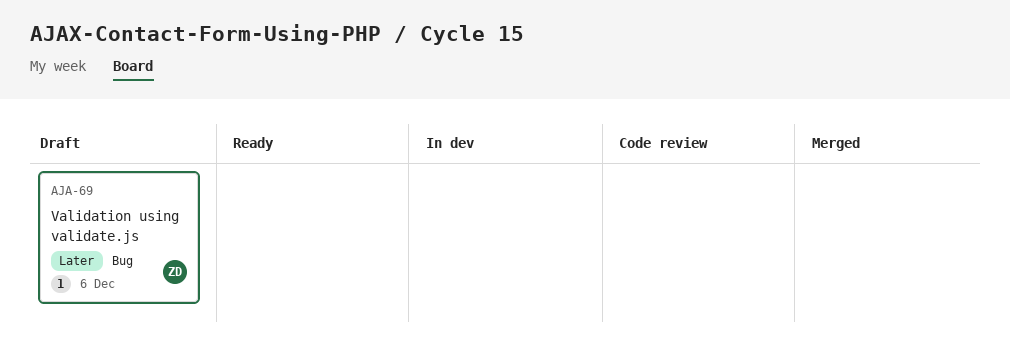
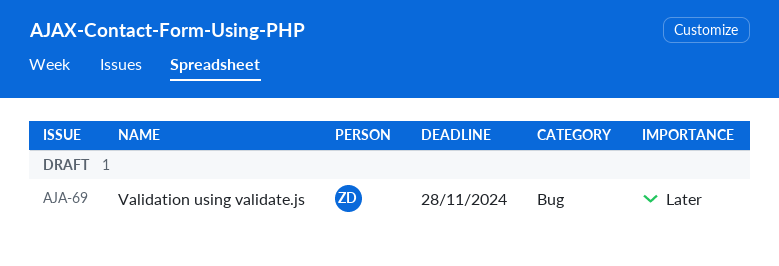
AJA-69, due: Dec 6 -> Nov 28

